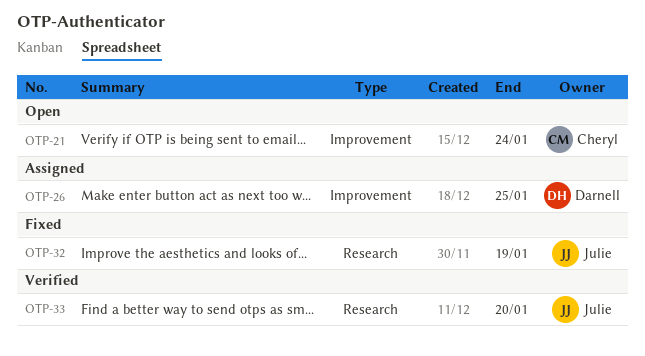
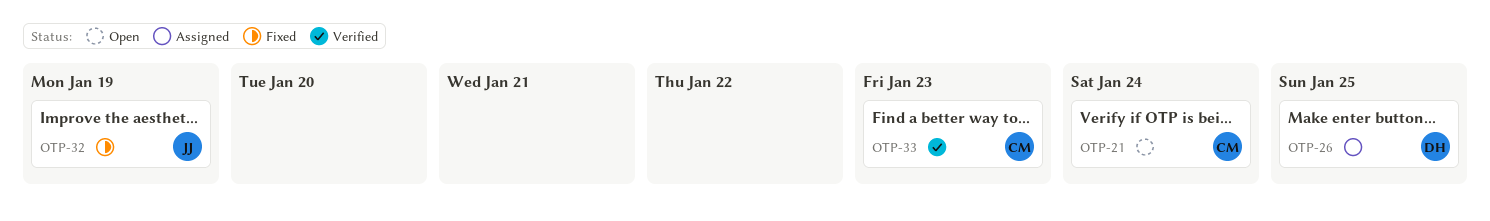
OTP-33, owner: Julie -> Cheryl
OTP-33, due: Jan 20 -> Jan 23

